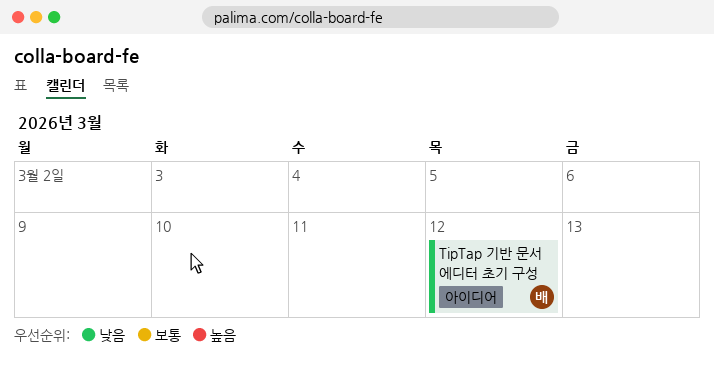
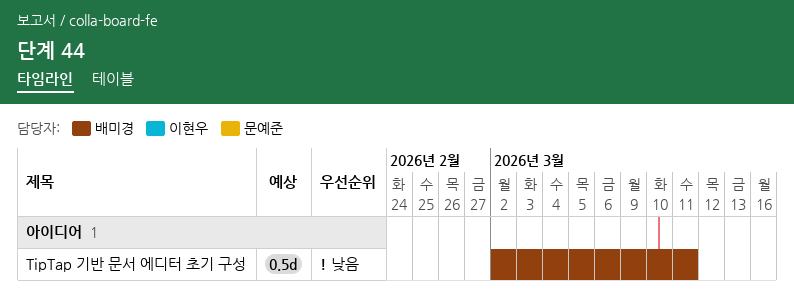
TipTap 기반 문서 에디터 초기 구성, due: Mar 12 -> Mar 11

